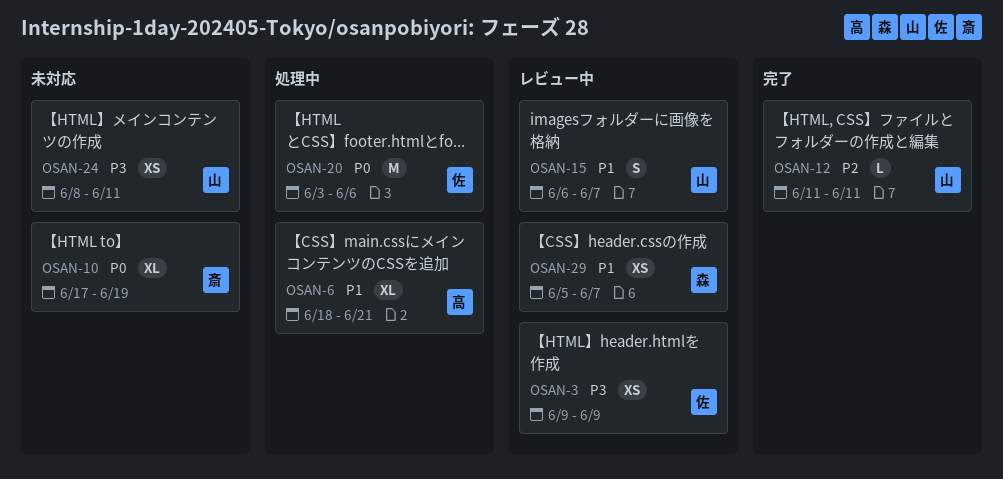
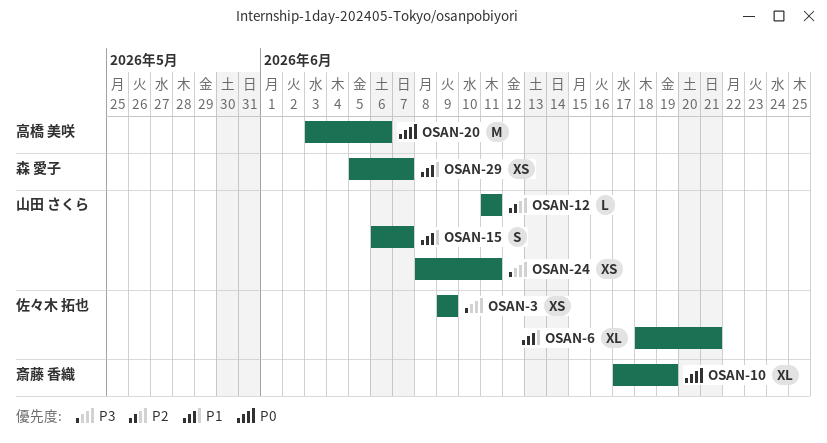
OSAN-6, owner: 高橋 美咲 -> 佐々木 拓也
OSAN-20, owner: 佐々木 拓也 -> 高橋 美咲

